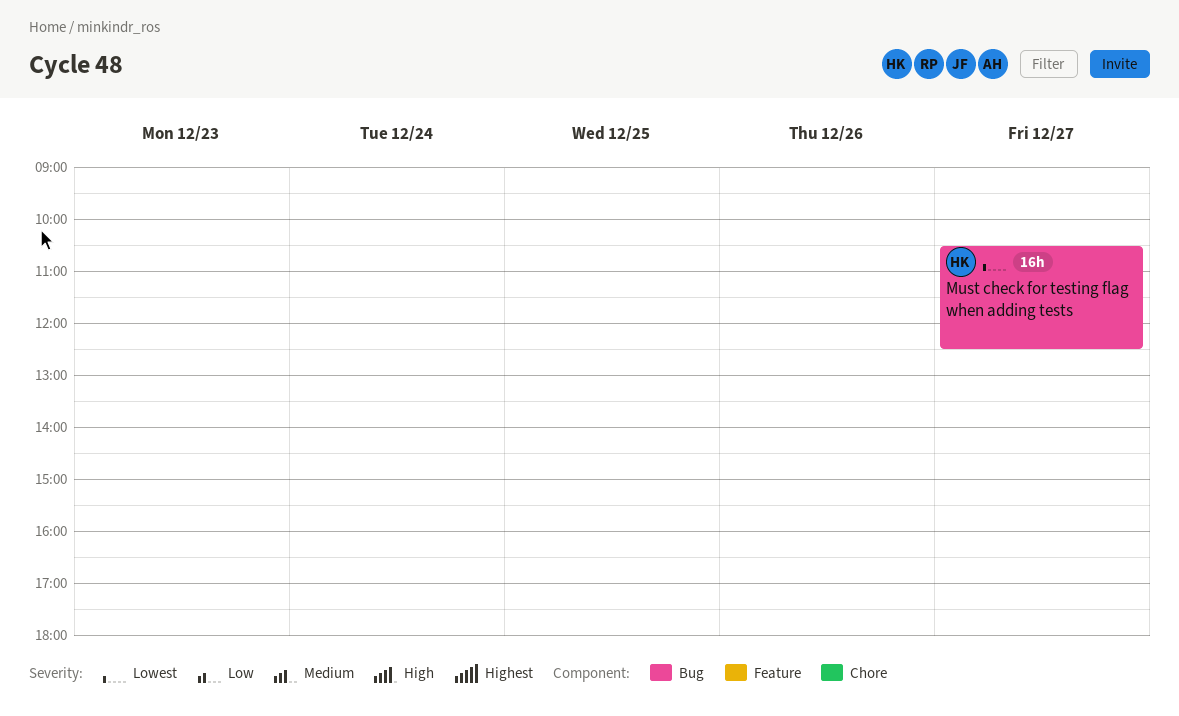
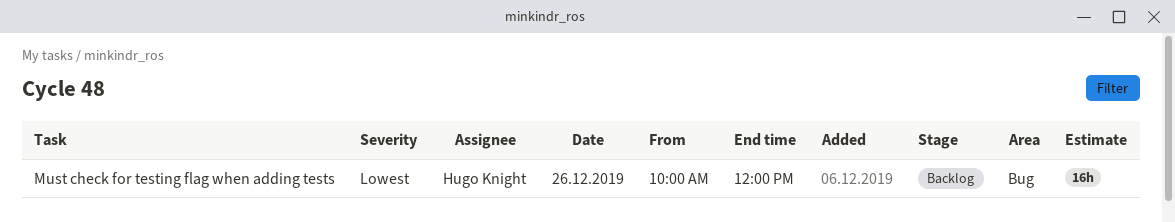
Must check for testing flag when adding tests, day: Dec 27 -> Dec 26
Must check for testing flag when adding tests, begins: 10:30 -> 10:00
Must check for testing flag when adding tests, ends: 12:30 -> 12:00

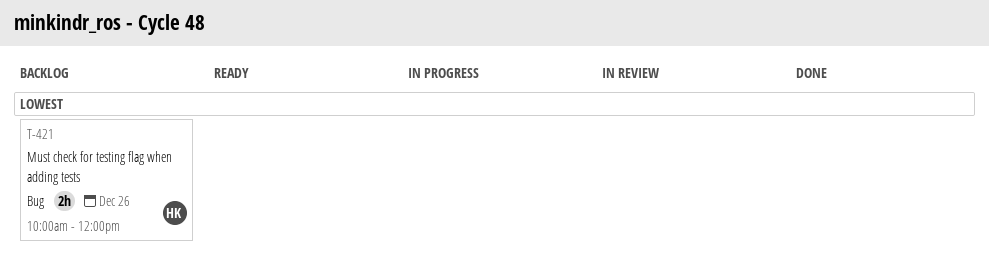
Must check for testing flag when adding tests, estimate: 16h -> 2h

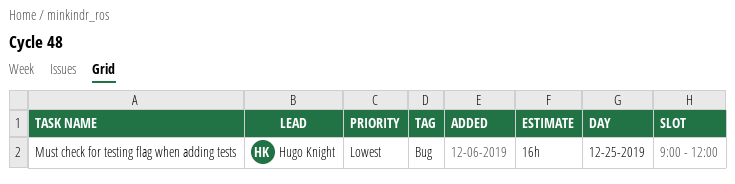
Must check for testing flag when adding tests, estimate: 2h -> 16h
Must check for testing flag when adding tests, day: Dec 26 -> Dec 25
Must check for testing flag when adding tests, begins: 10:00 -> 09:00

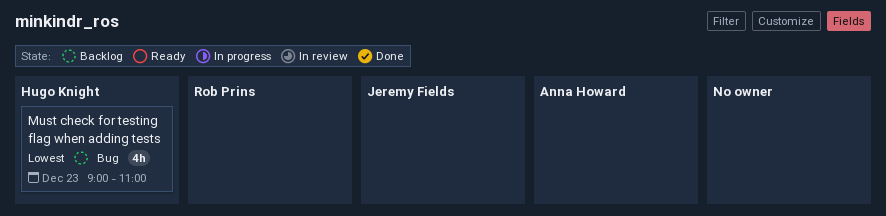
Must check for testing flag when adding tests, estimate: 16h -> 4h
Must check for testing flag when adding tests, day: Dec 25 -> Dec 23
Must check for testing flag when adding tests, ends: 12:00 -> 11:00

